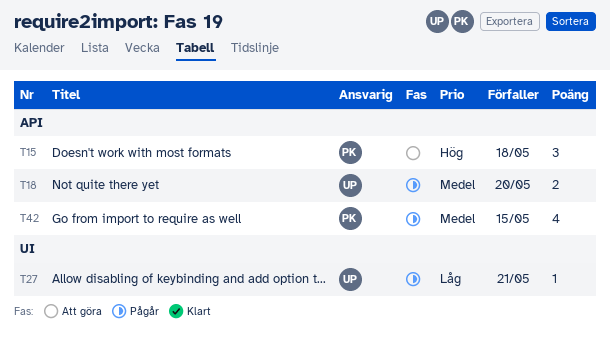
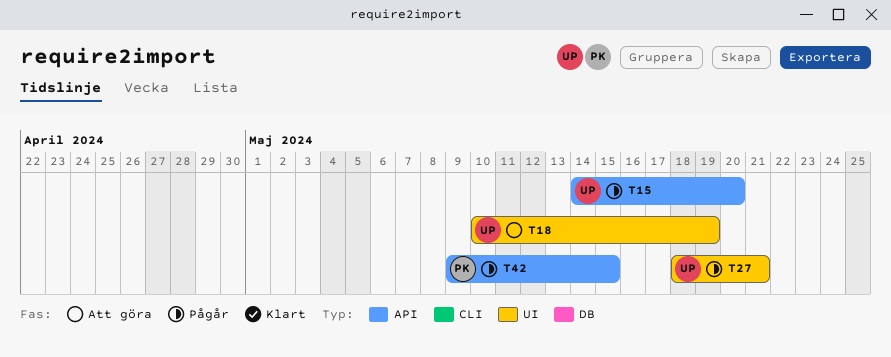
T15, status: Att göra -> Pågår
T15, owner: PK -> UP
T15, due: May 18 -> May 20
T18, status: Pågår -> Att göra
T18, label: API -> UI
T18, due: May 20 -> May 19

